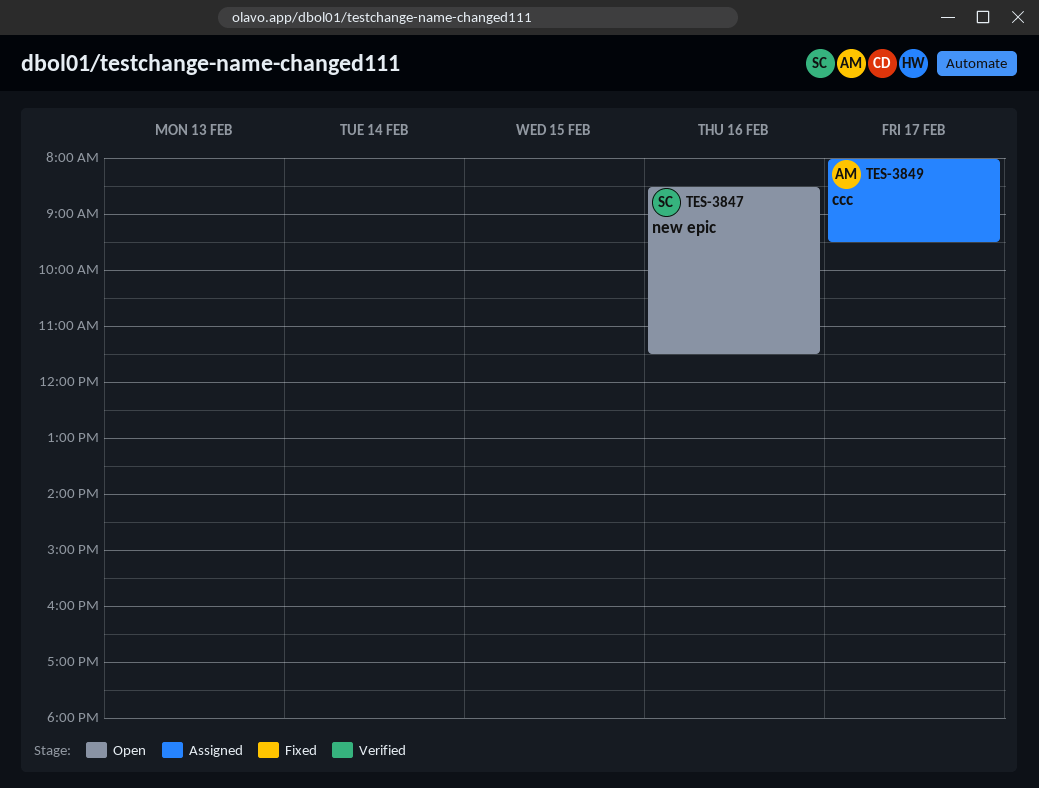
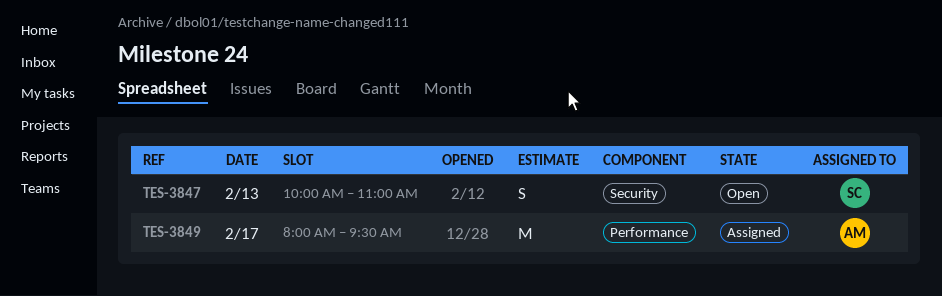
TES-3847, day: Feb 16 -> Feb 13
TES-3847, begins: 08:30 -> 10:00
TES-3847, ends: 11:30 -> 11:00

